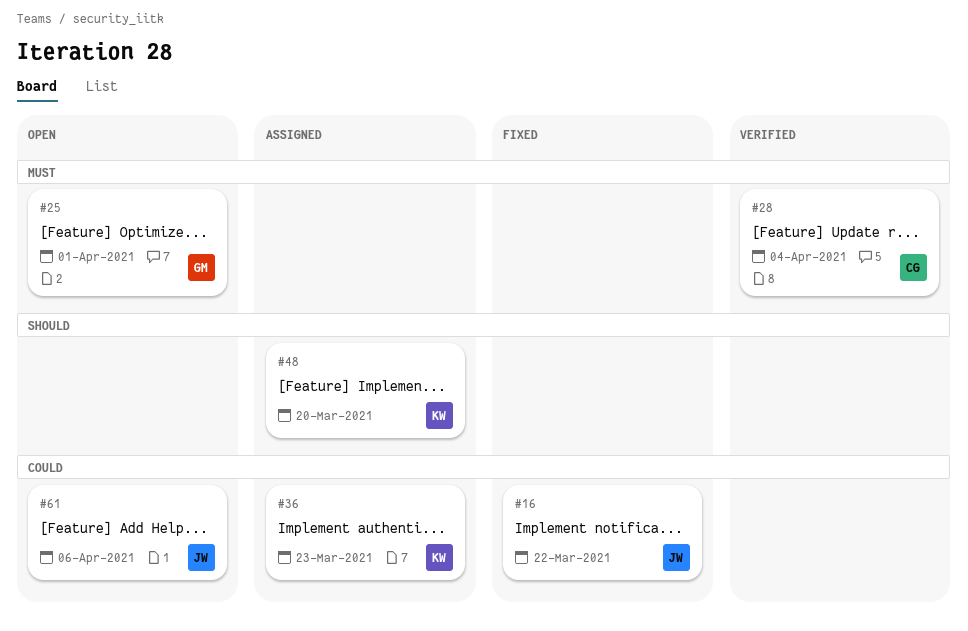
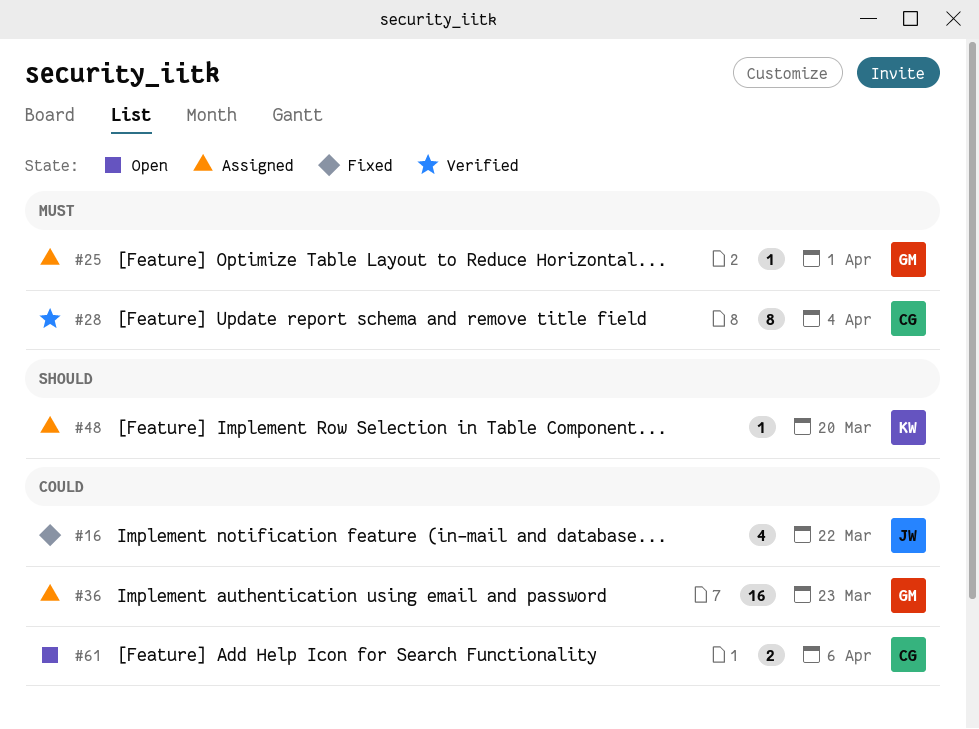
#25, status: Open -> Assigned
#36, owner: KW -> GM
#61, owner: JW -> CG

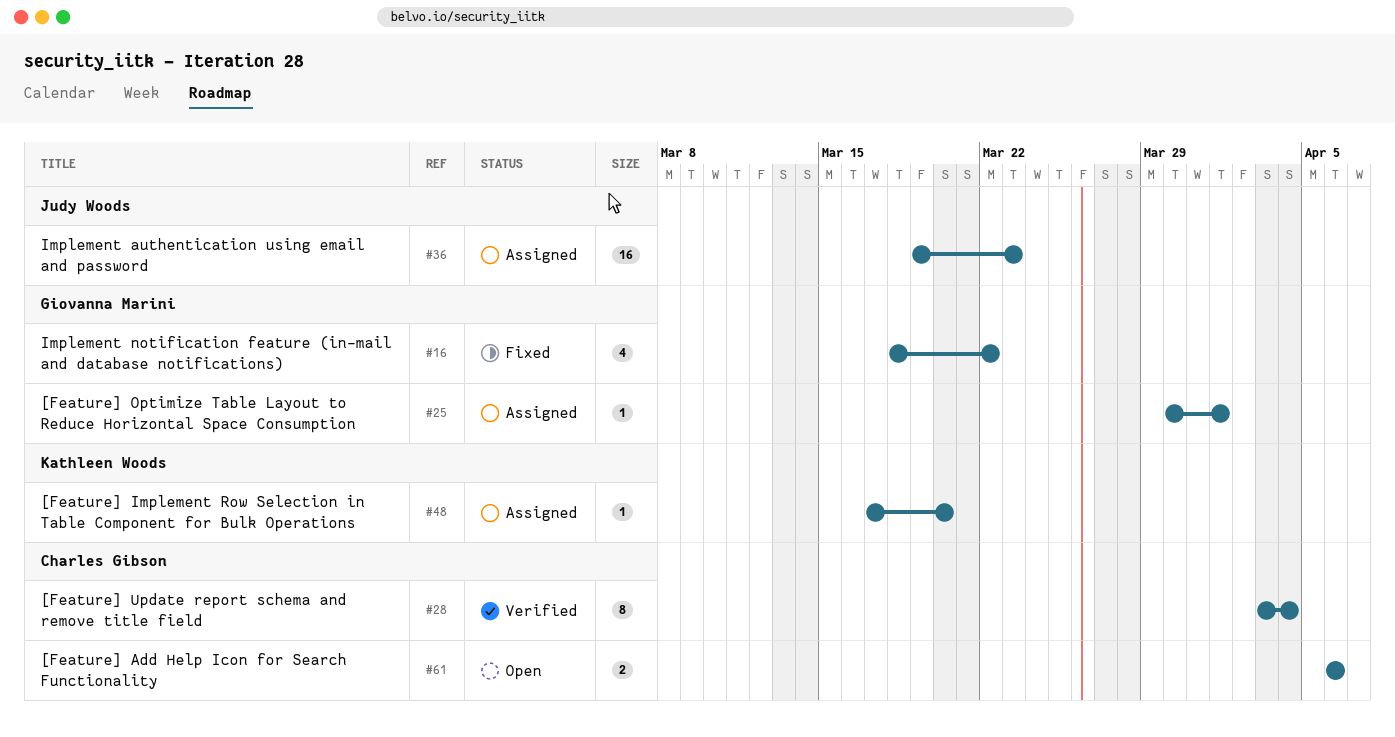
#16, owner: Judy Woods -> Giovanna Marini
#36, owner: Giovanna Marini -> Judy Woods

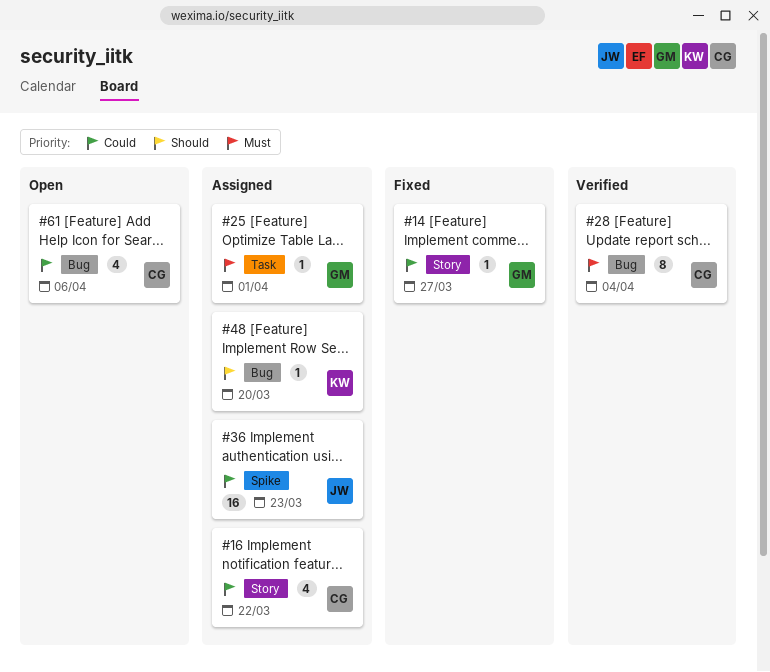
#14: none -> present
#16, status: Fixed -> Assigned
#16, owner: Giovanna Marini -> Charles Gibson
#61, estimate: 2 -> 4

